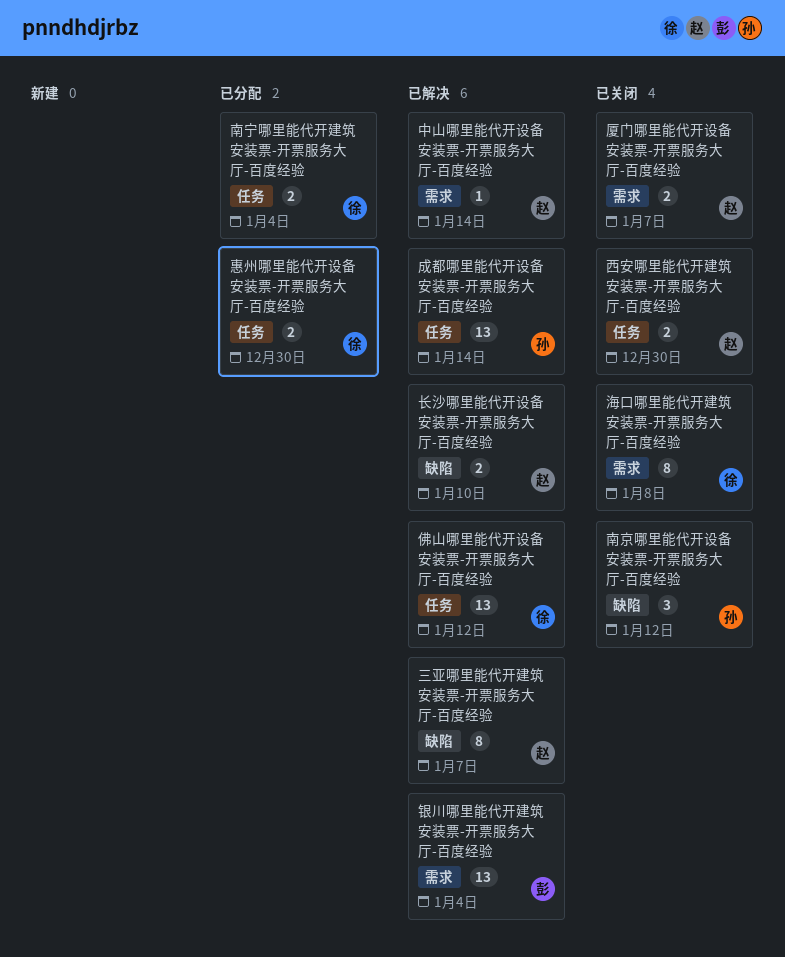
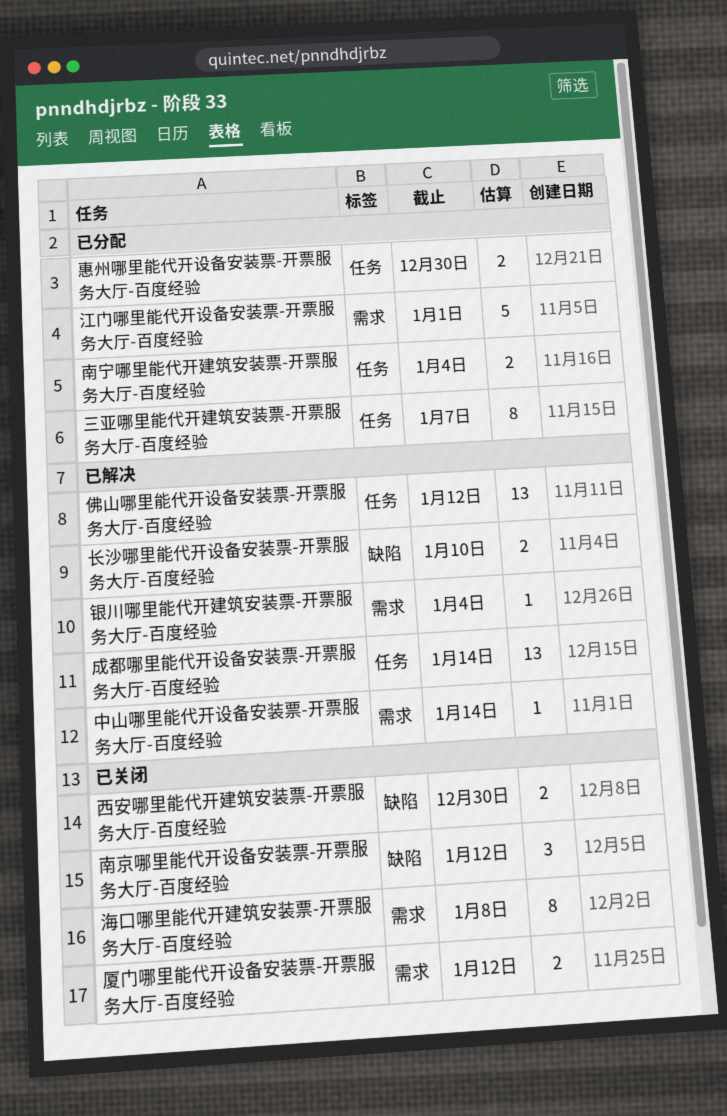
三亚哪里能代开建筑安装票-开票服务大厅-百度经验, status: 已解决 -> 已分配
三亚哪里能代开建筑安装票-开票服务大厅-百度经验, label: 缺陷 -> 任务
厦门哪里能代开设备安装票-开票服务大厅-百度经验, due: Jan 7 -> Jan 12
江门哪里能代开设备安装票-开票服务大厅-百度经验: none -> present
西安哪里能代开建筑安装票-开票服务大厅-百度经验, label: 任务 -> 缺陷
银川哪里能代开建筑安装票-开票服务大厅-百度经验, estimate: 13 -> 1

